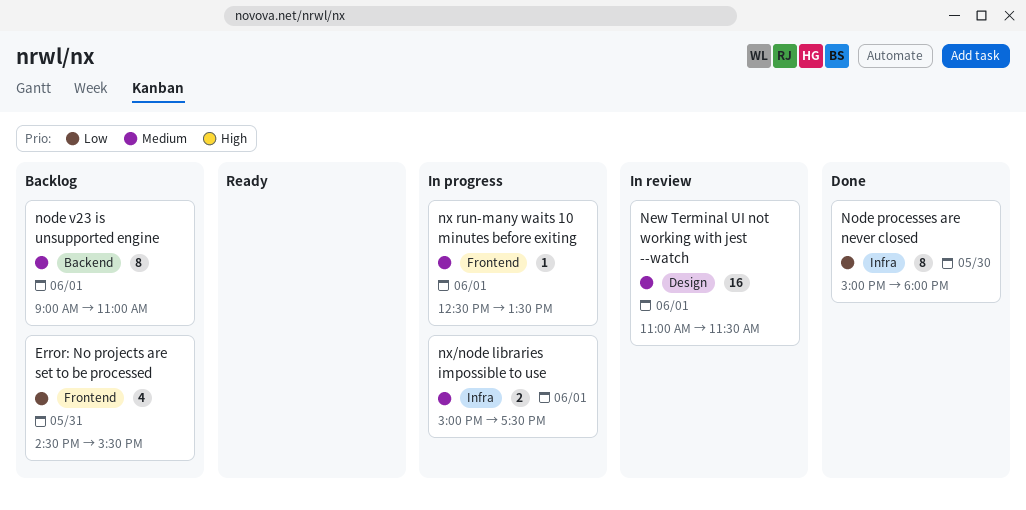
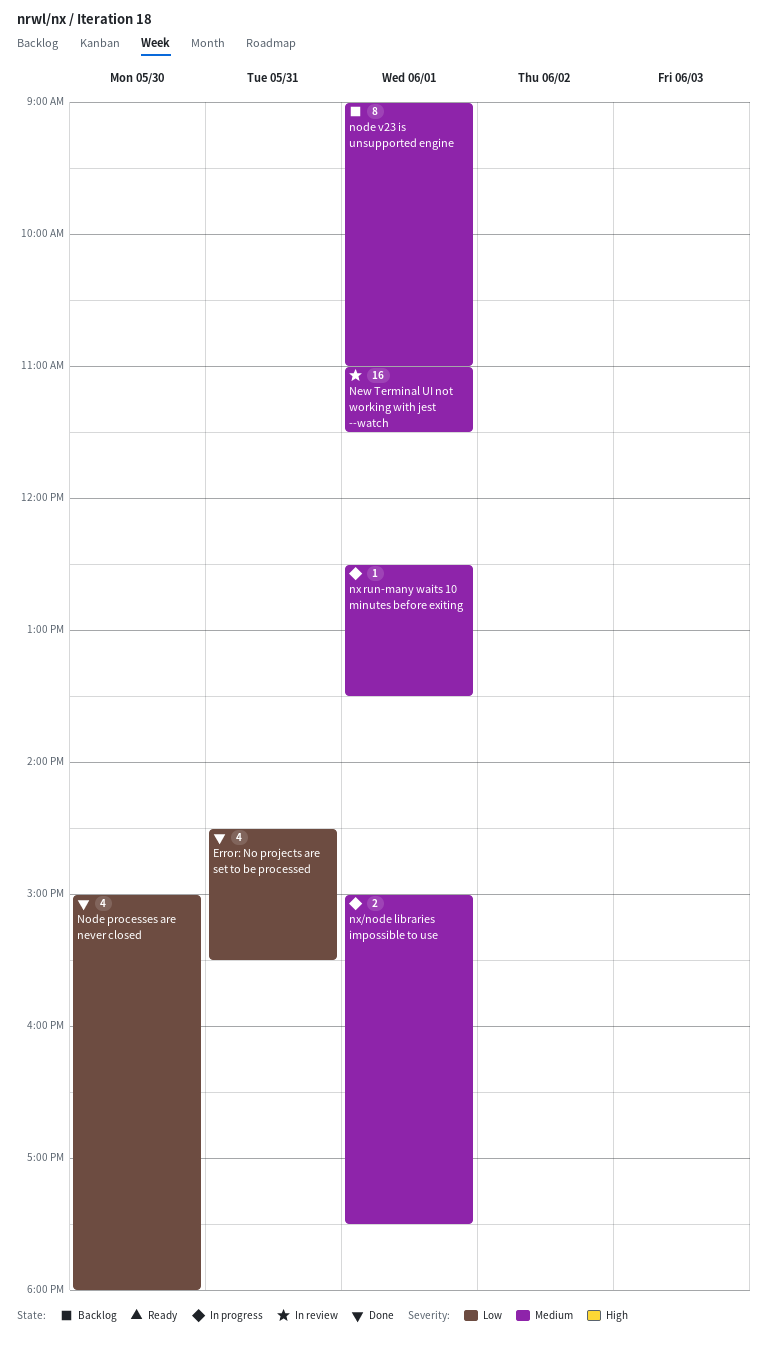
Error: No projects are set to be processed, status: Backlog -> Done
Node processes are never closed, estimate: 8 -> 4

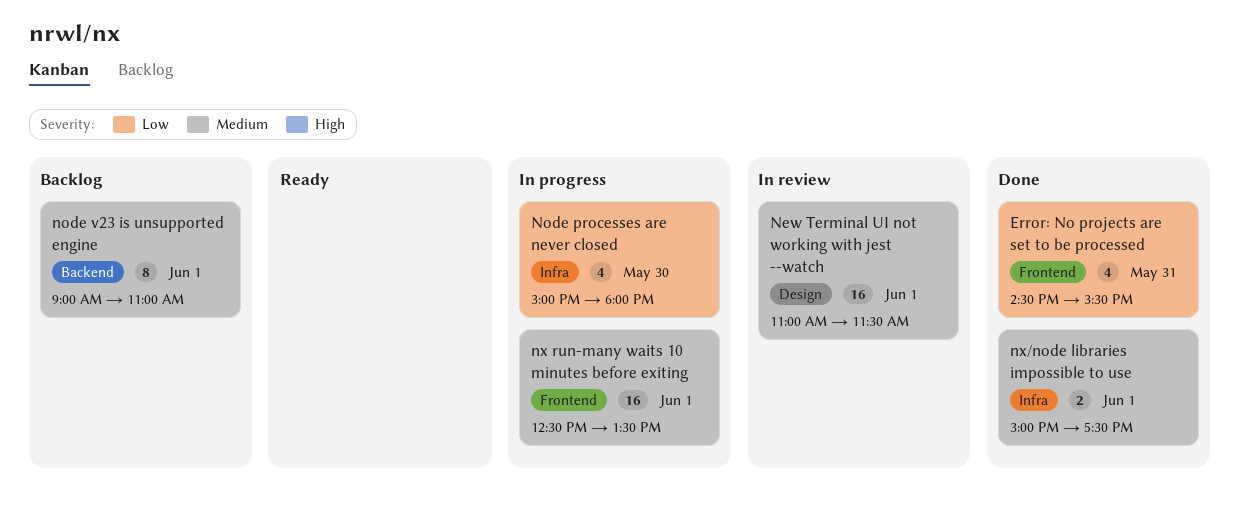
Node processes are never closed, status: Done -> In progress
nx run-many waits 10 minutes before exiting, estimate: 1 -> 16
nx/node libraries impossible to use, status: In progress -> Done

